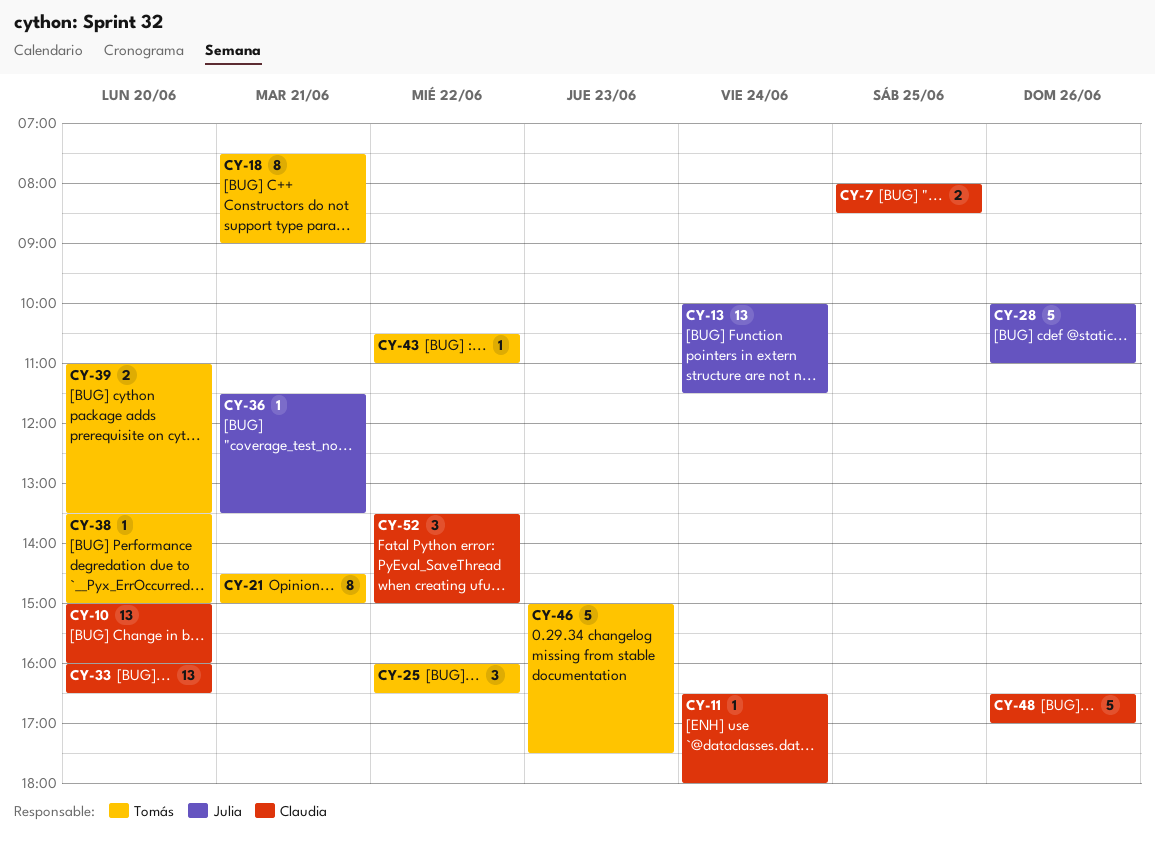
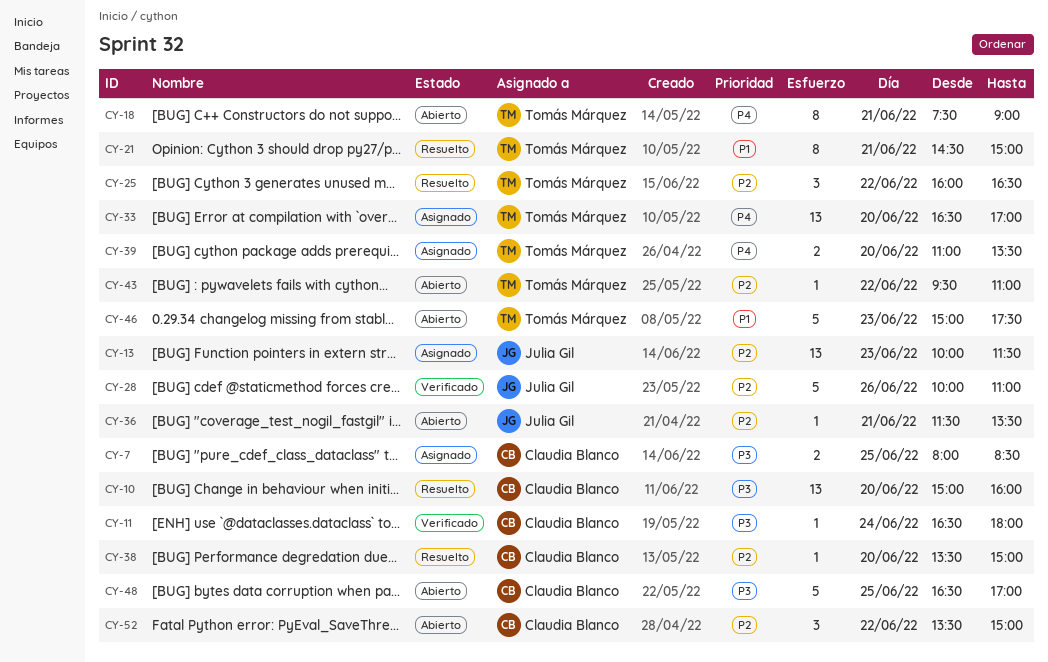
CY-13, day: Jun 24 -> Jun 23
CY-33, owner: Claudia Blanco -> Tomás Márquez
CY-33, begins: 16:00 -> 16:30
CY-33, ends: 16:30 -> 17:00
CY-38, owner: Tomás Márquez -> Claudia Blanco
CY-43, begins: 10:30 -> 09:30
CY-48, day: Jun 26 -> Jun 25

